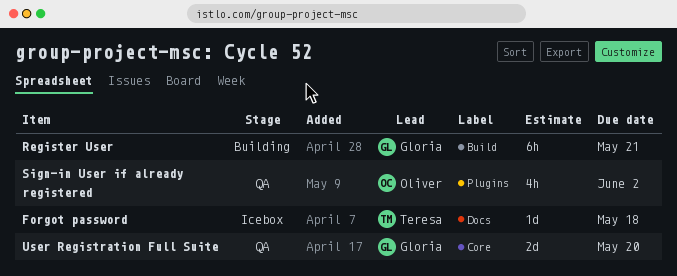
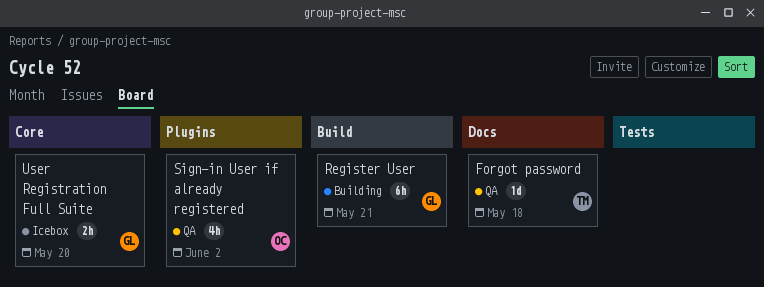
Forgot password, status: Icebox -> QA
User Registration Full Suite, status: QA -> Icebox
User Registration Full Suite, estimate: 2d -> 2h

